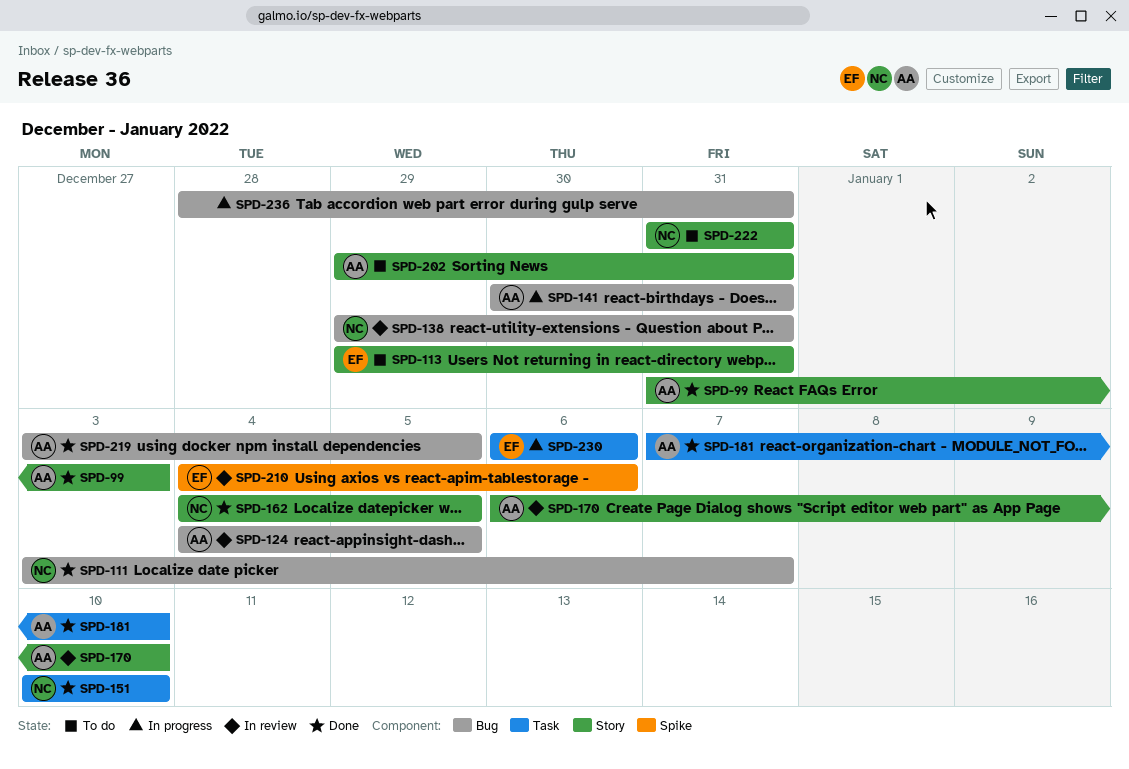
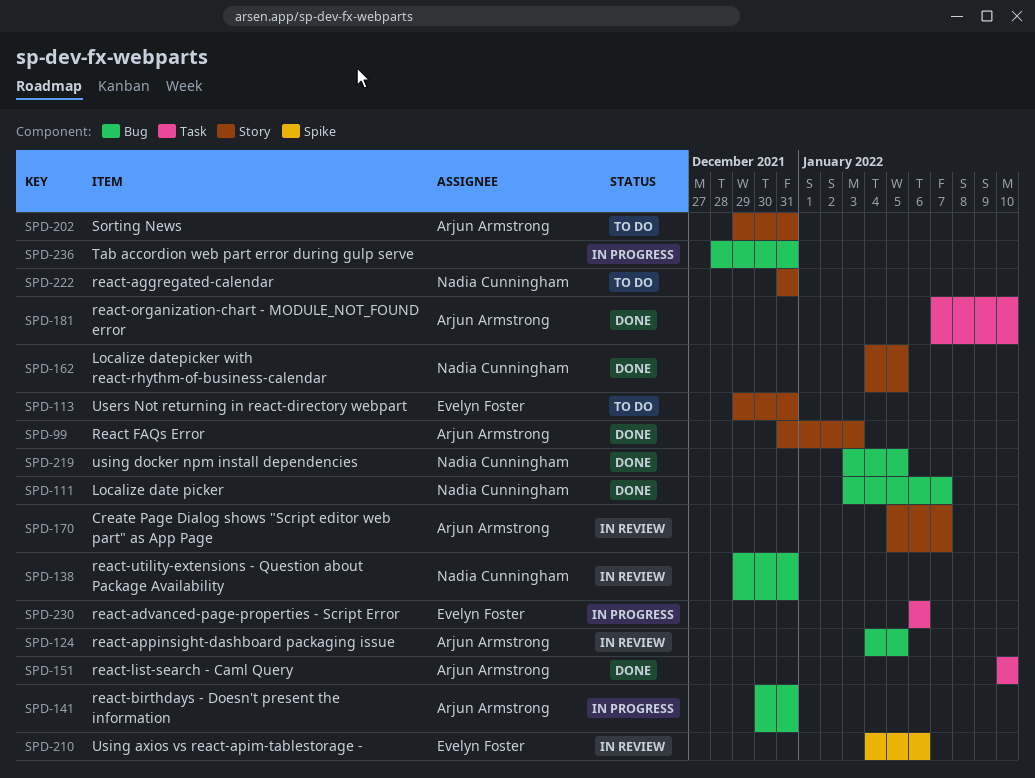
SPD-151, owner: Nadia Cunningham -> Arjun Armstrong
SPD-170, start: Jan 6 -> Jan 5
SPD-170, due: Jan 10 -> Jan 7
SPD-219, owner: Arjun Armstrong -> Nadia Cunningham

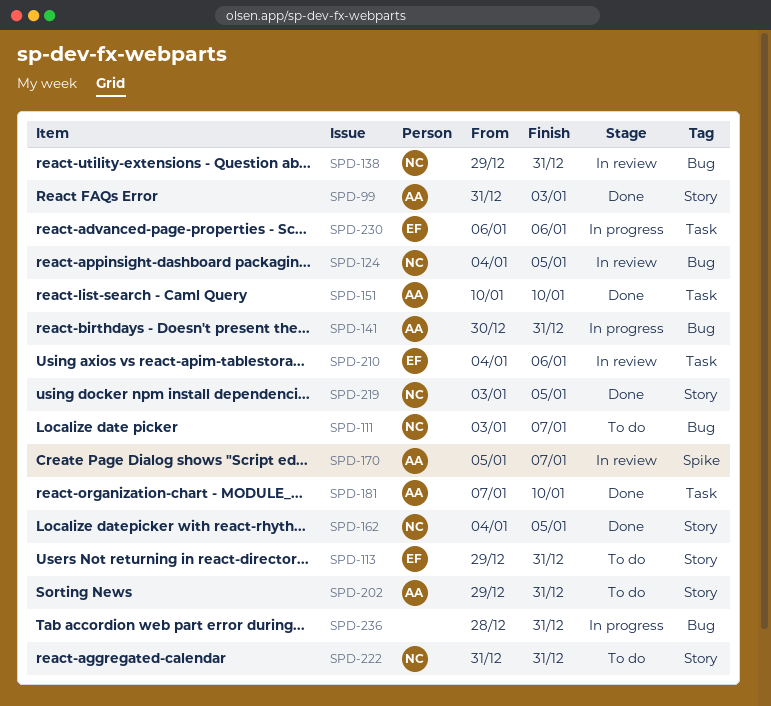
SPD-111, status: Done -> To do
SPD-124, owner: Arjun Armstrong -> Nadia Cunningham
SPD-170, label: Story -> Spike
SPD-210, label: Spike -> Task
SPD-219, label: Bug -> Story

